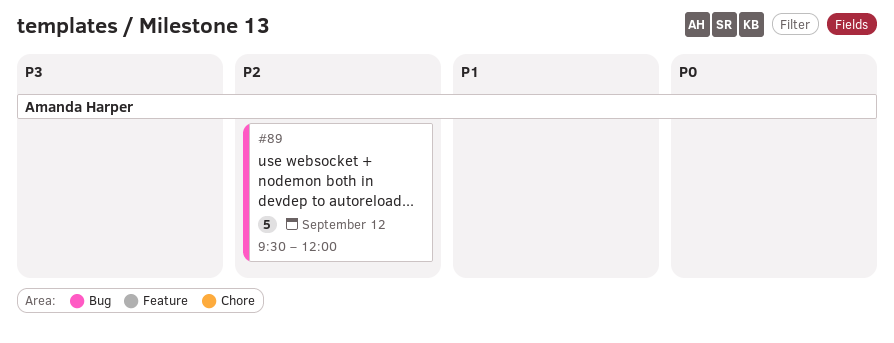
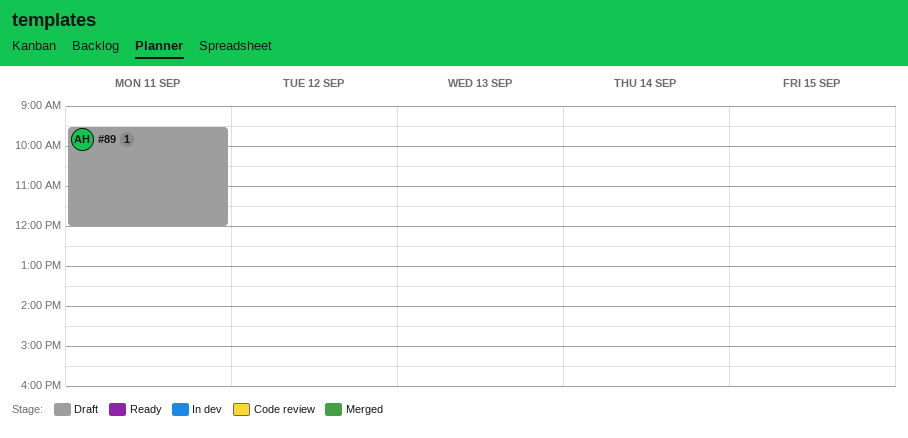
#89, estimate: 5 -> 1
#89, day: Sep 12 -> Sep 11

